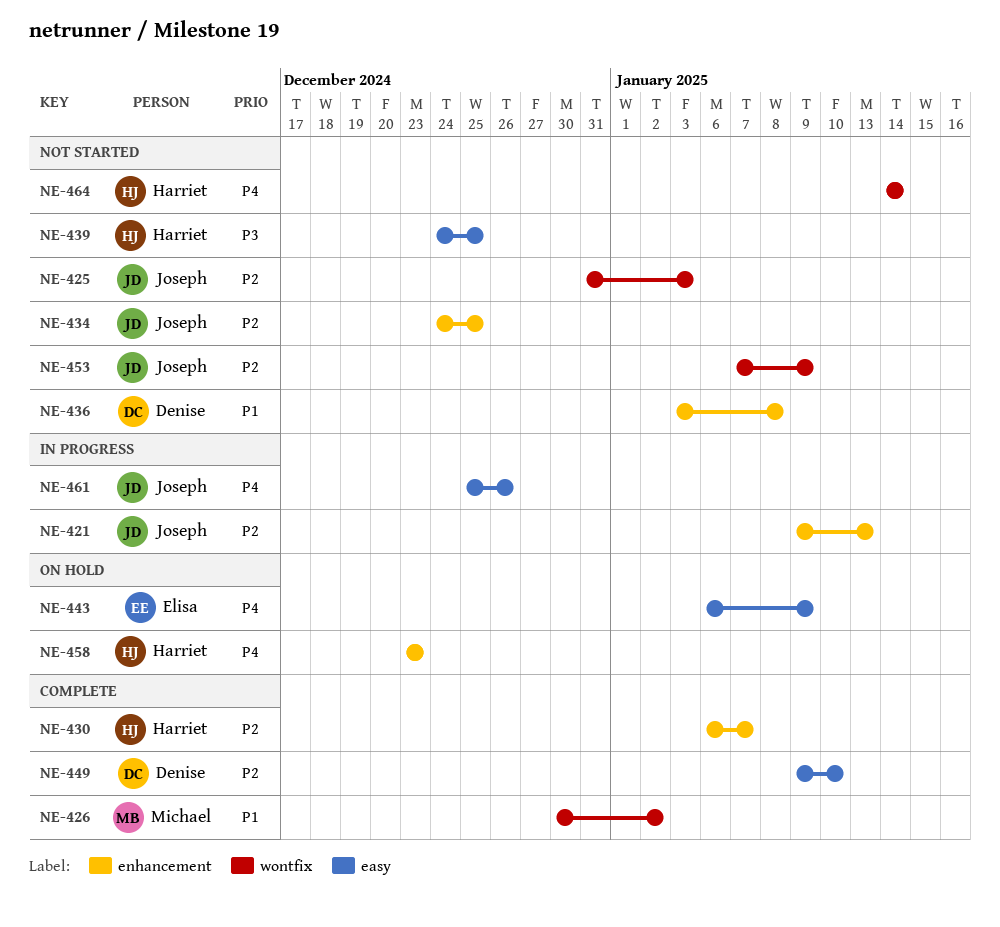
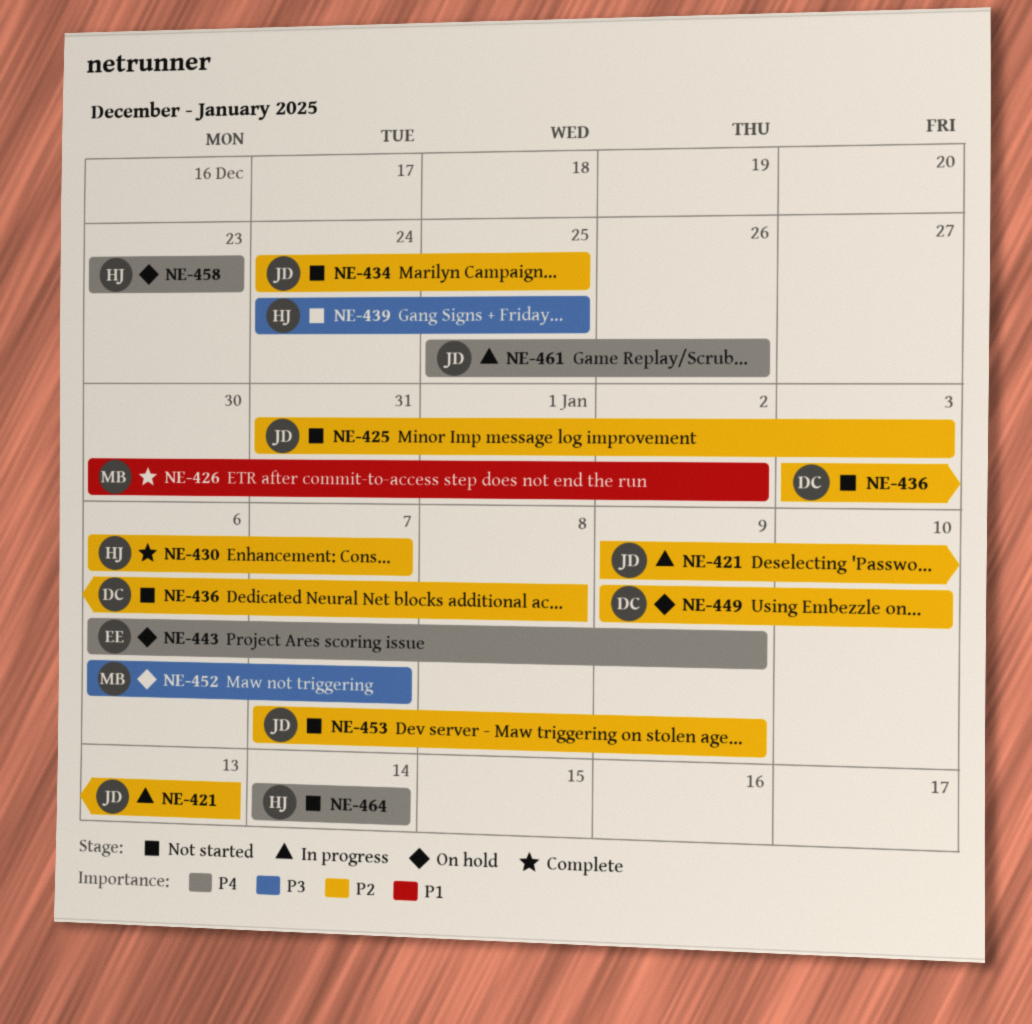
NE-436, priority: P1 -> P2
NE-449, status: Complete -> On hold
NE-452: none -> present

